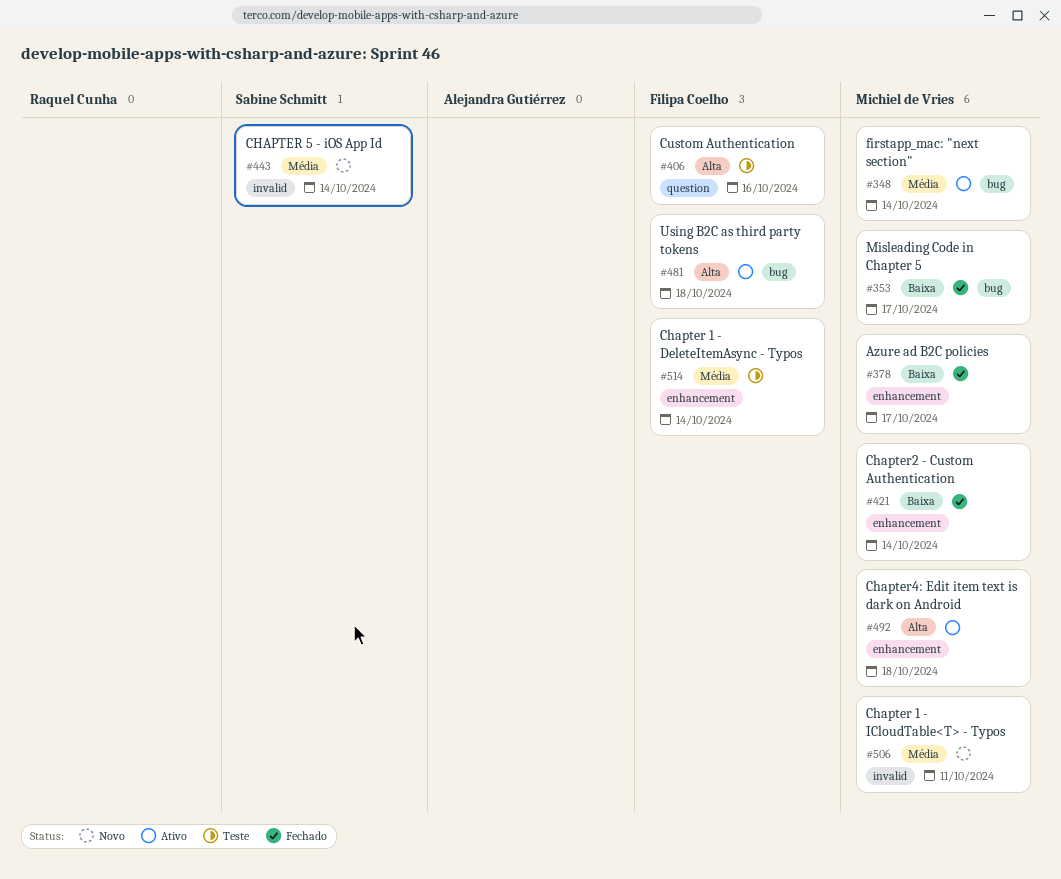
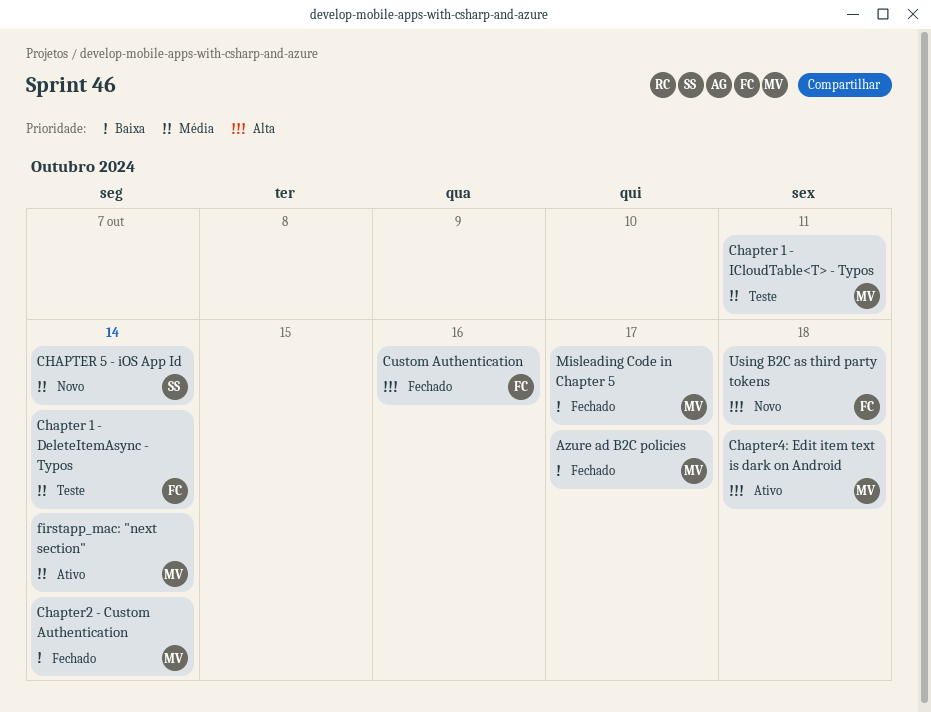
Chapter 1 - ICloudTable<T> - Typos, status: Novo -> Teste
Custom Authentication, status: Teste -> Fechado
Using B2C as third party tokens, status: Ativo -> Novo

